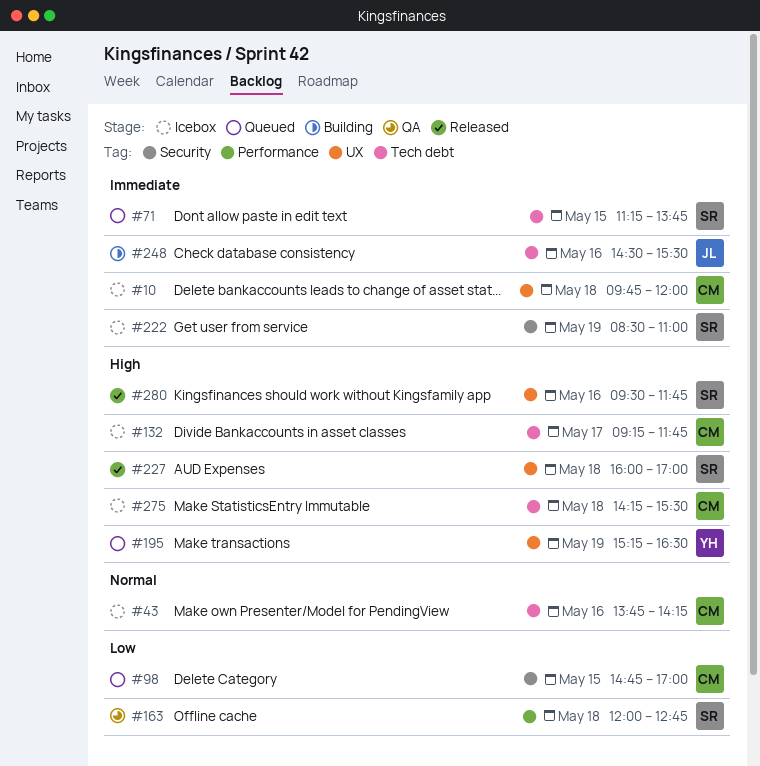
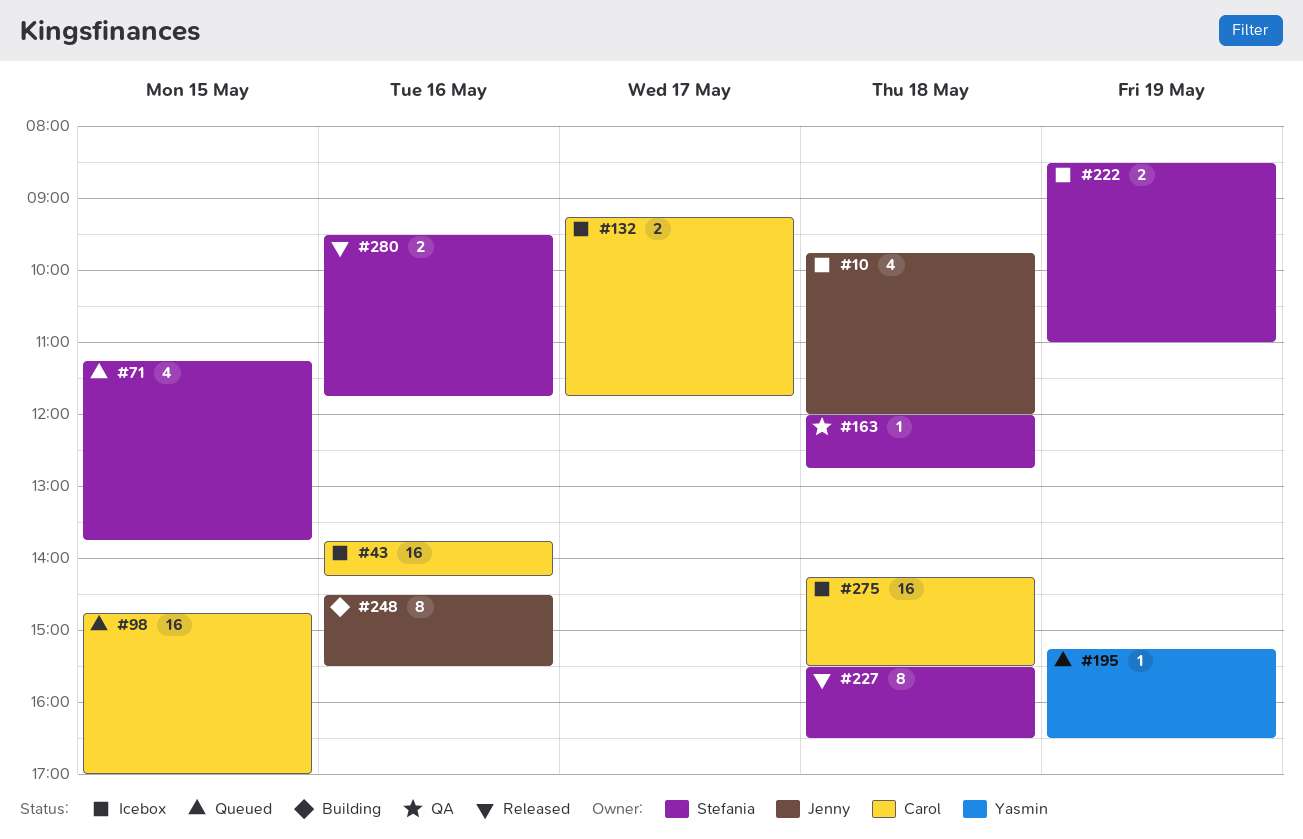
#10, owner: Carol -> Jenny
#227, begins: 16:00 -> 15:30
#227, ends: 17:00 -> 16:30

